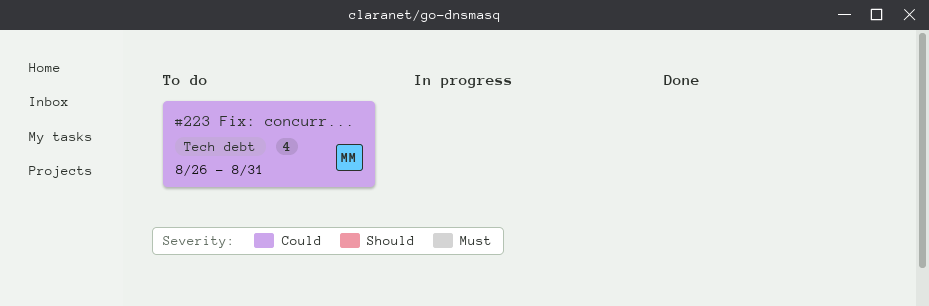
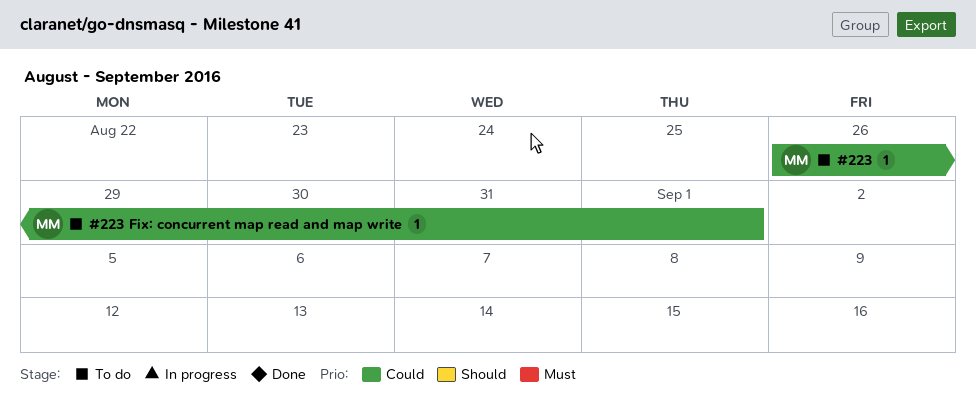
#223, estimate: 4 -> 1
#223, due: Aug 31 -> Sep 1

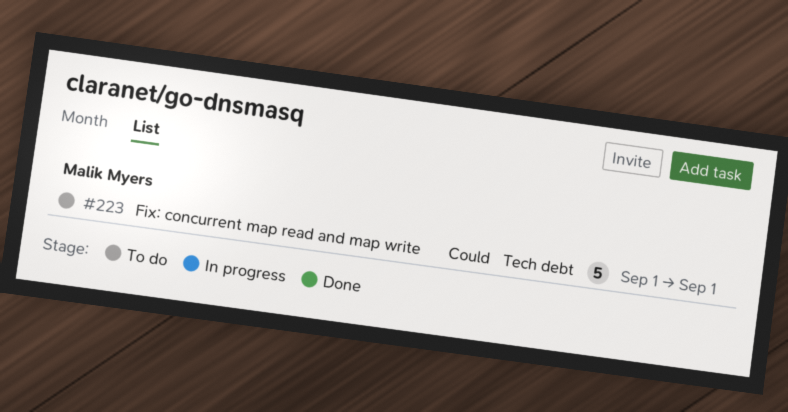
#223, estimate: 1 -> 5
#223, start: Aug 26 -> Sep 1

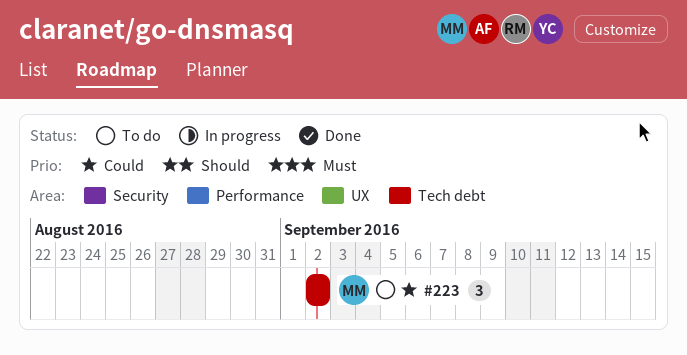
#223, estimate: 5 -> 3
#223, start: Sep 1 -> Sep 2
#223, due: Sep 1 -> Sep 2

